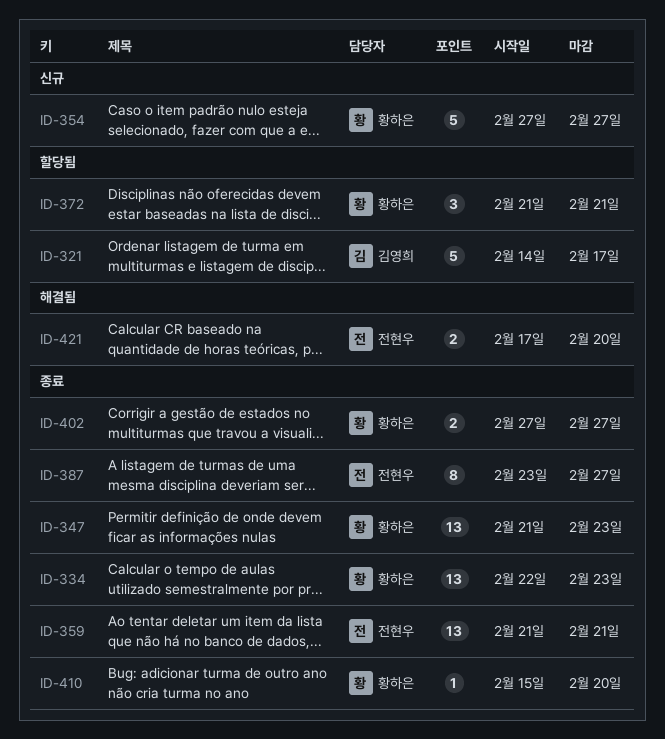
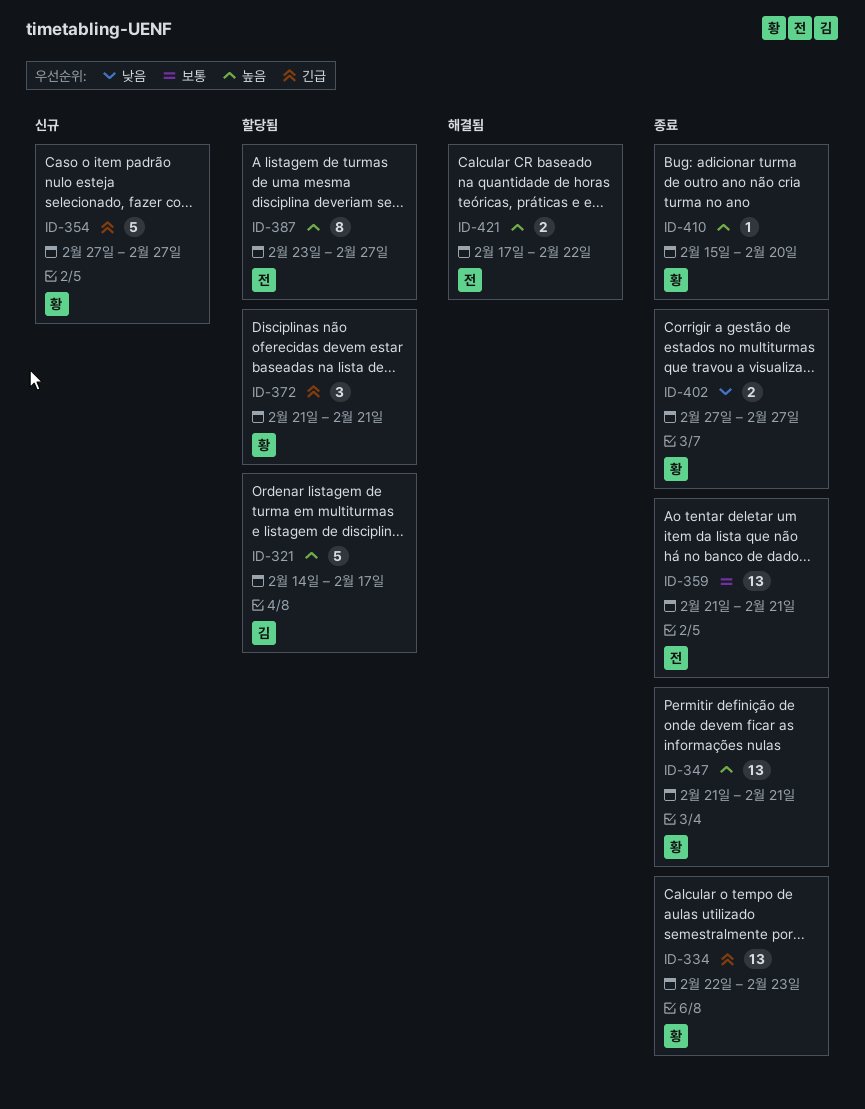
ID-347, due: Feb 23 -> Feb 21
ID-387, status: 종료 -> 할당됨
ID-421, due: Feb 20 -> Feb 22

